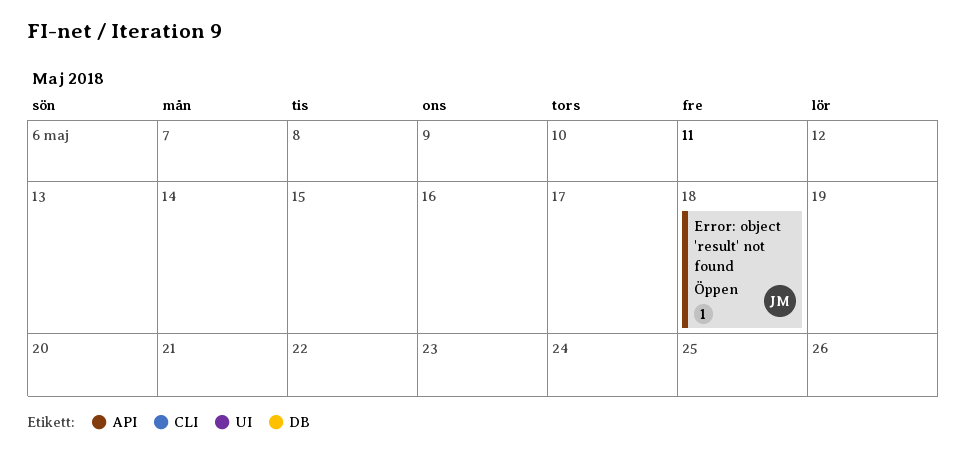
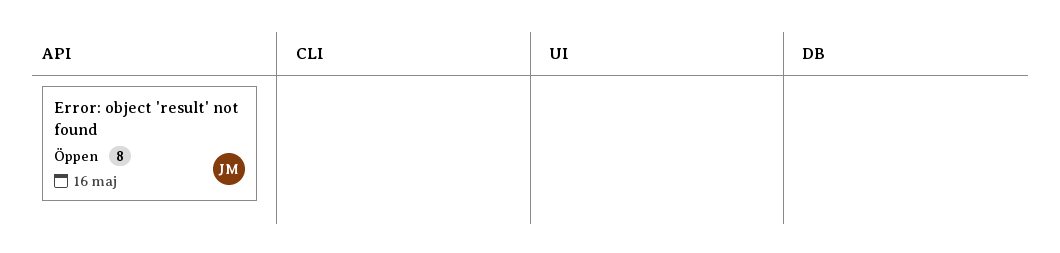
Error: object 'result' not found, estimate: 1 -> 8
Error: object 'result' not found, due: May 18 -> May 16

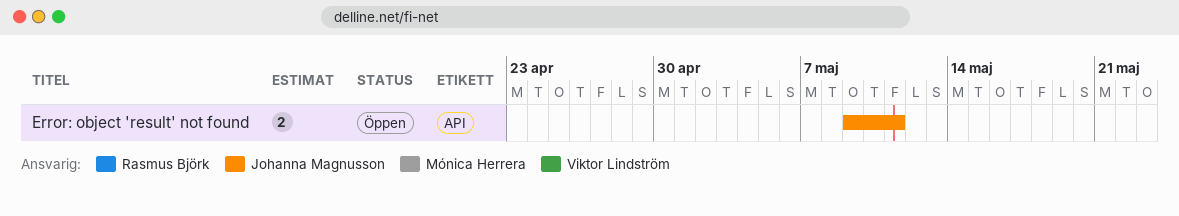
Error: object 'result' not found, estimate: 8 -> 2
Error: object 'result' not found, due: May 16 -> May 11

